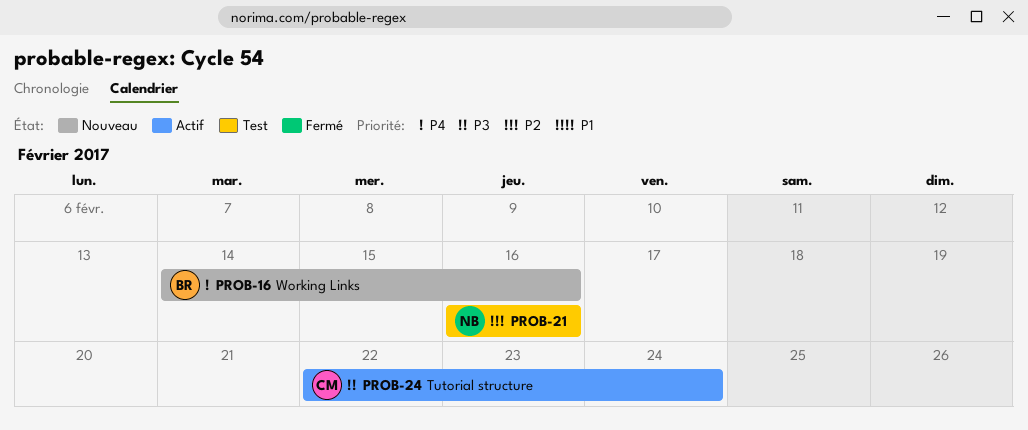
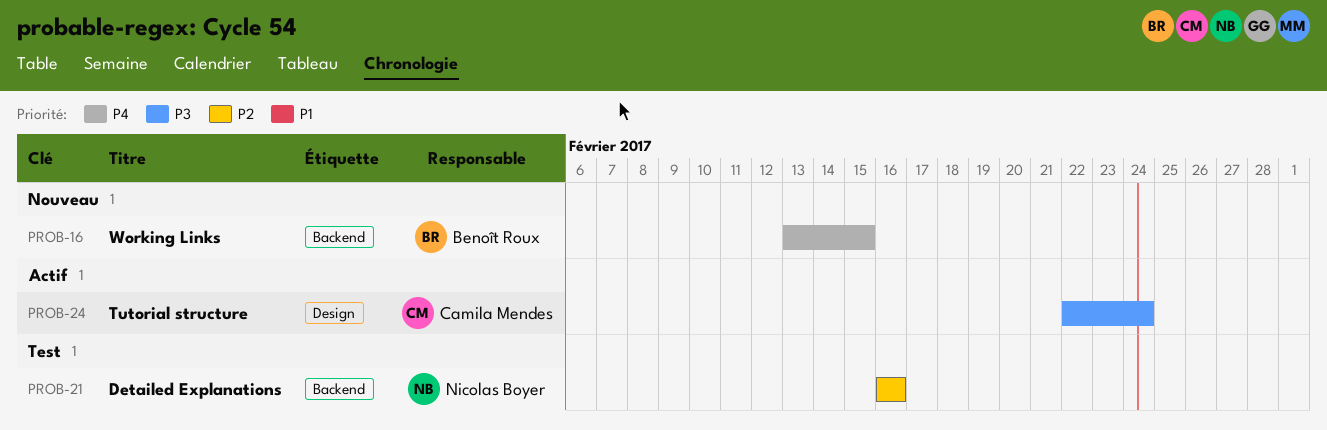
PROB-16, start: Feb 14 -> Feb 13
PROB-16, due: Feb 16 -> Feb 15

